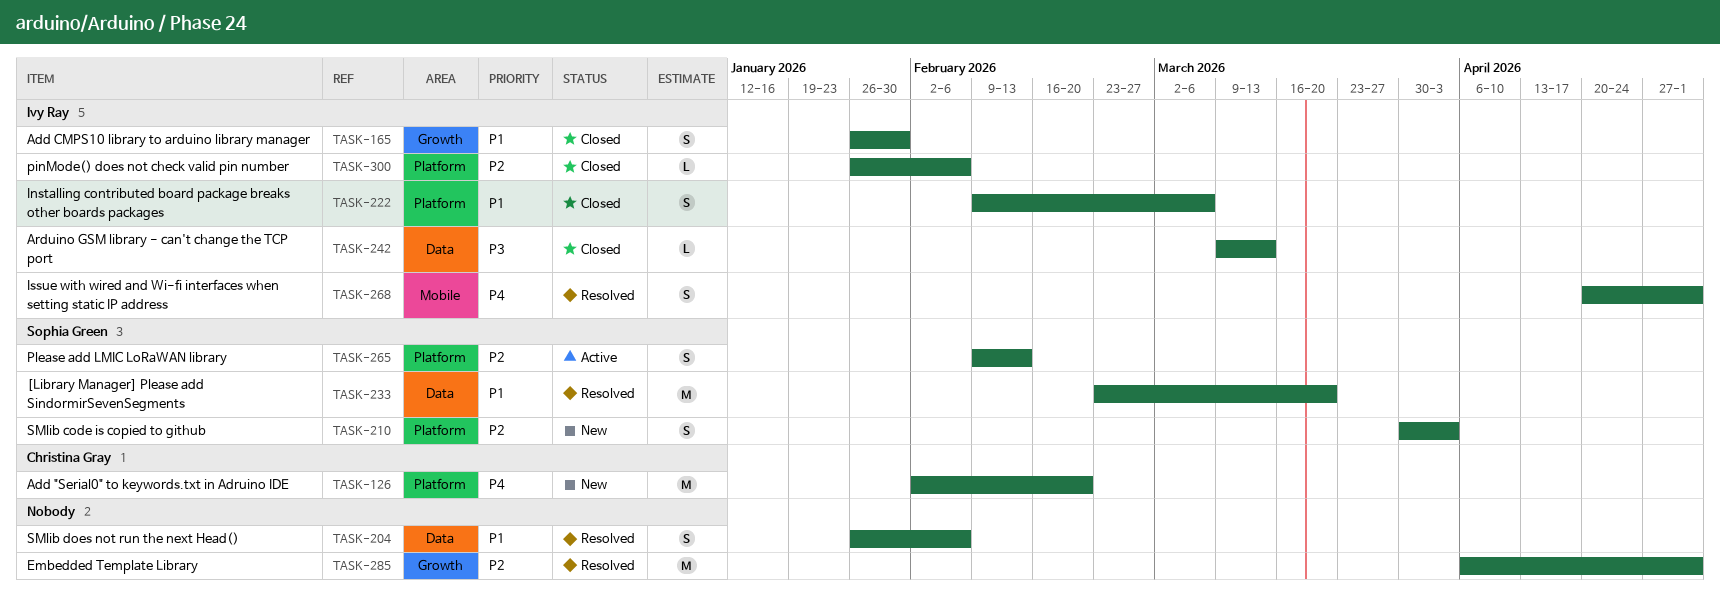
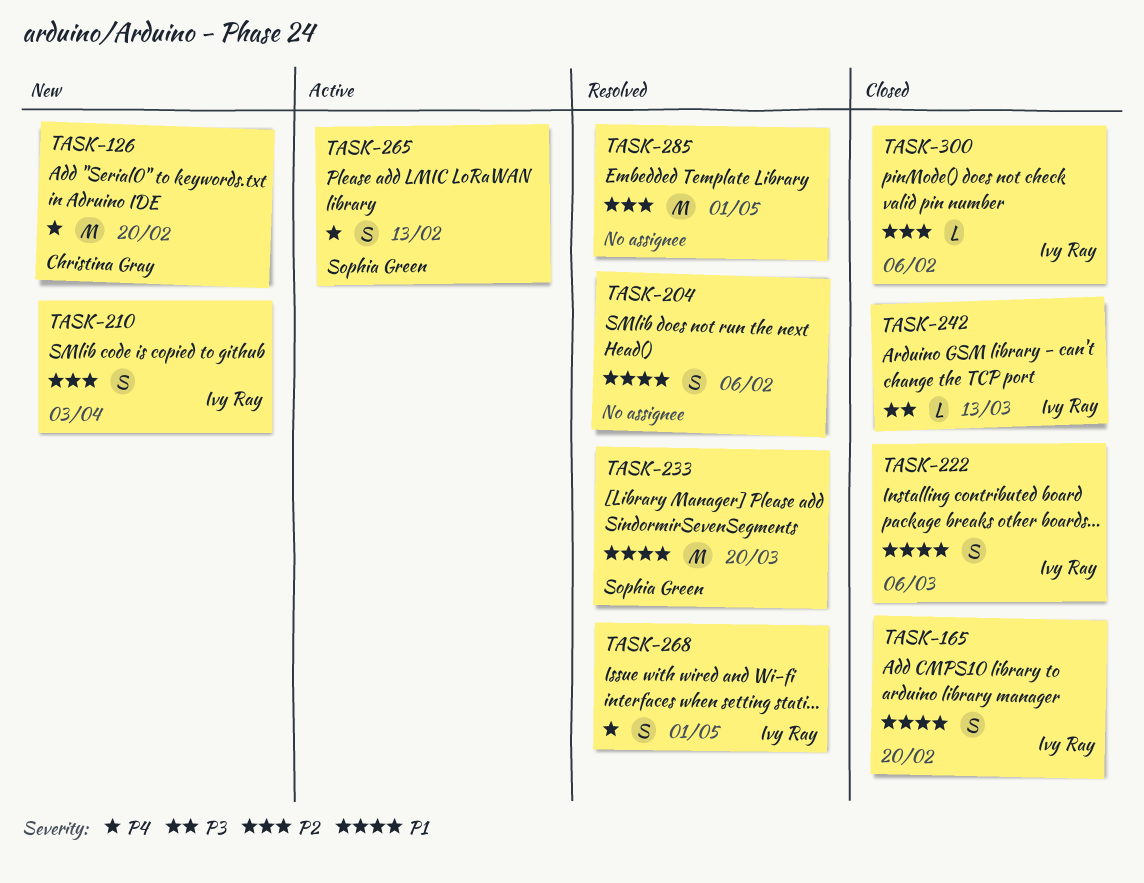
TASK-165, due: Jan 30 -> Feb 20
TASK-210, owner: Sophia Green -> Ivy Ray
TASK-265, priority: P2 -> P4

